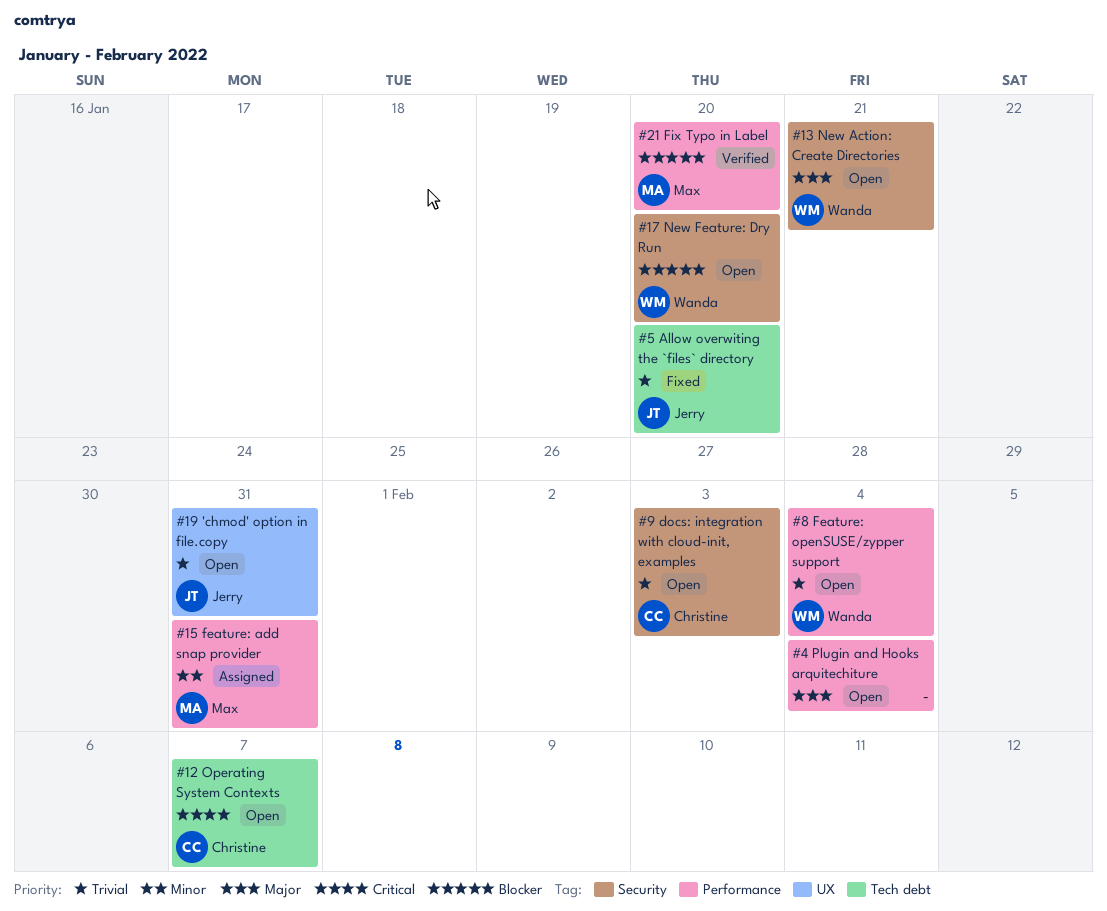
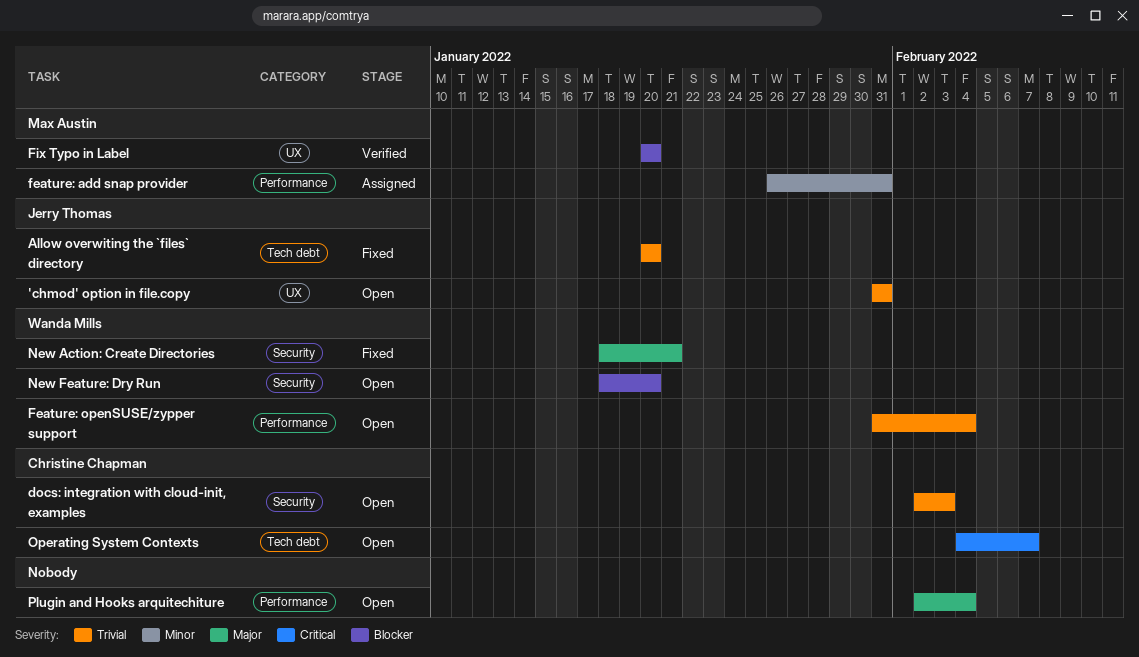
Fix Typo in Label, label: Performance -> UX
New Action: Create Directories, status: Open -> Fixed

